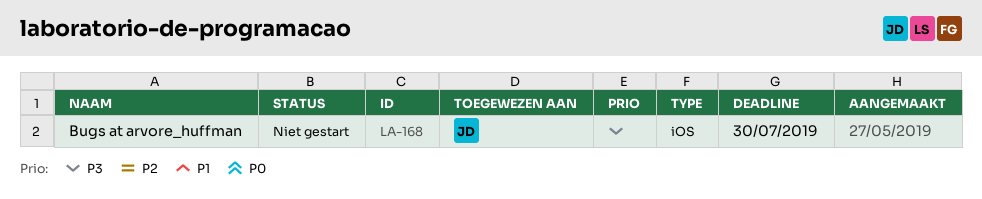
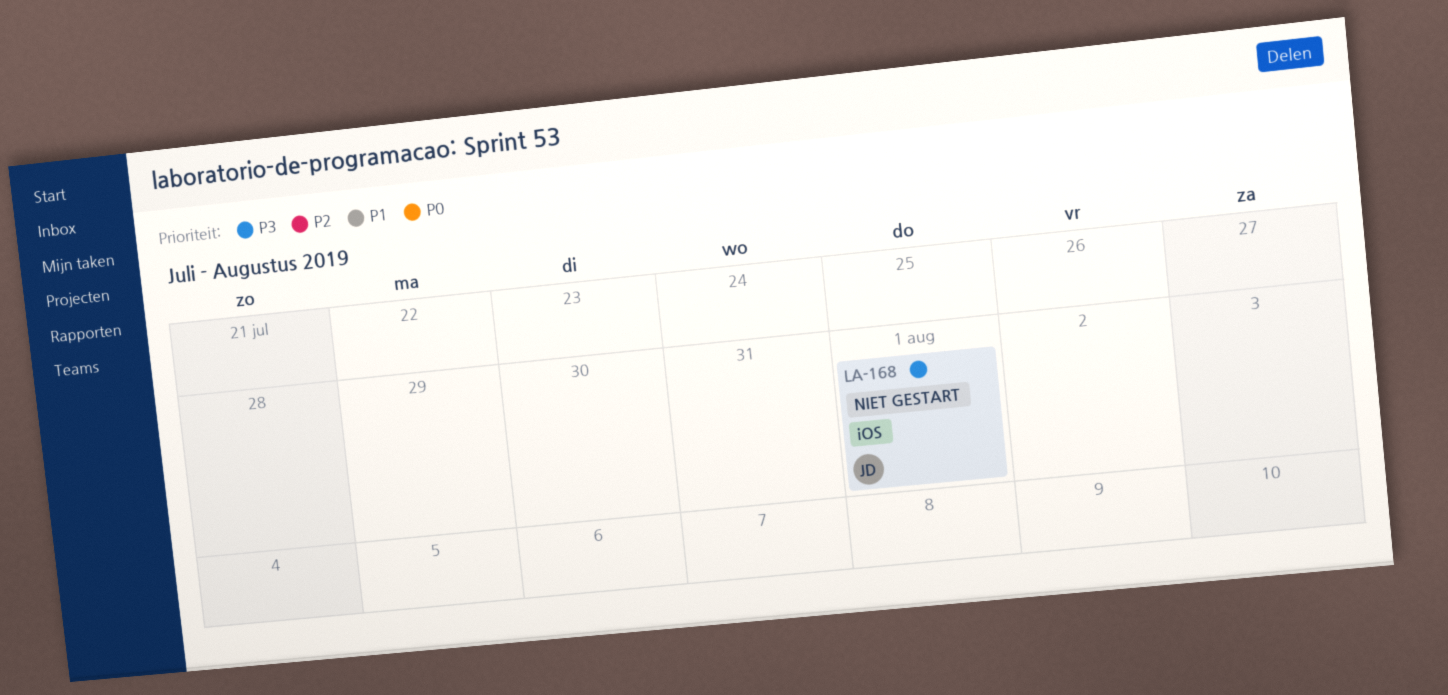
LA-168, due: Jul 30 -> Aug 1

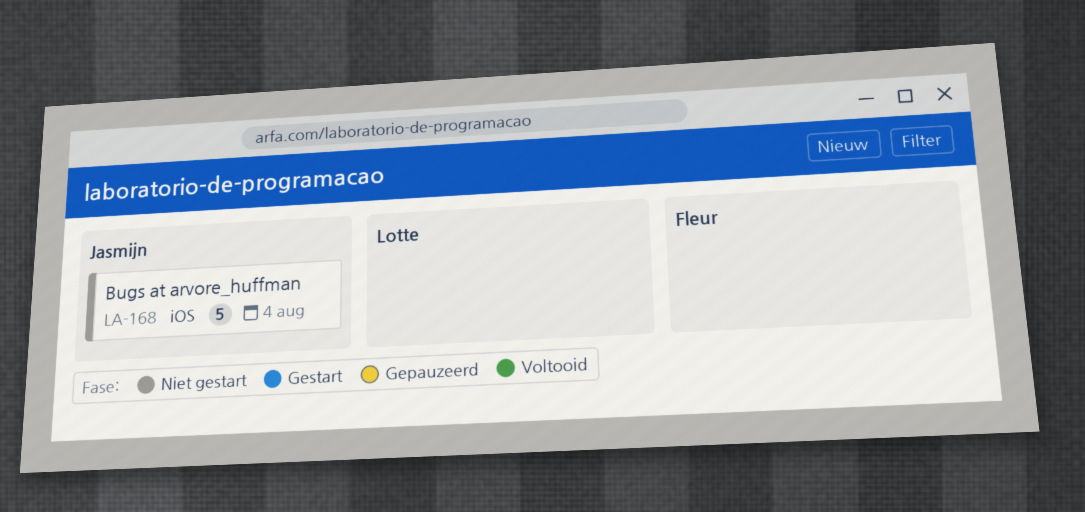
LA-168, due: Aug 1 -> Aug 4

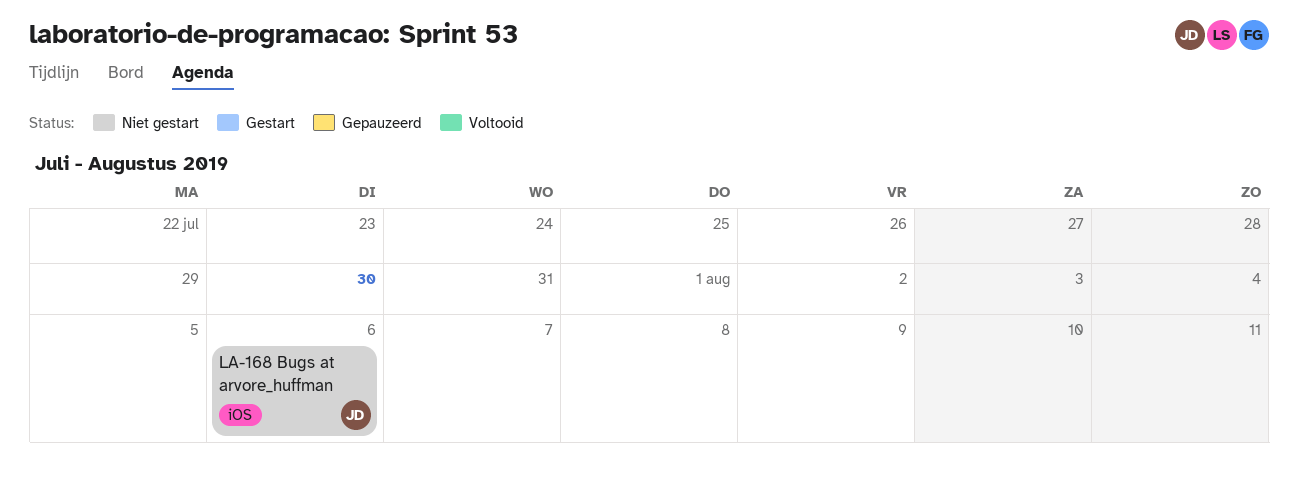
LA-168, due: Aug 4 -> Aug 6

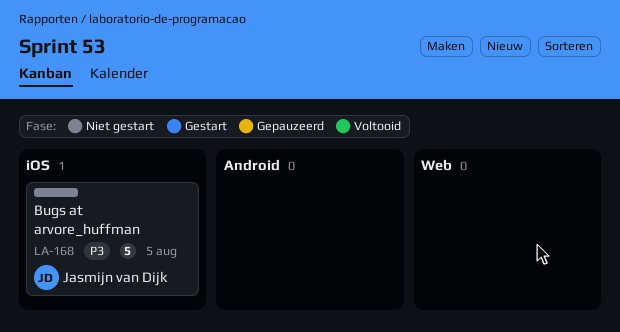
LA-168, due: Aug 6 -> Aug 5

